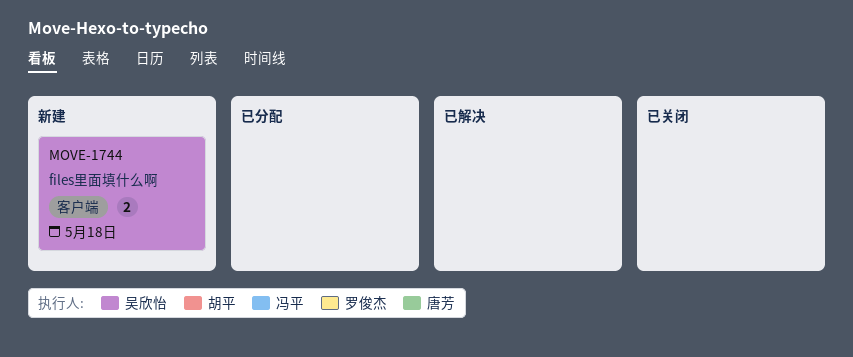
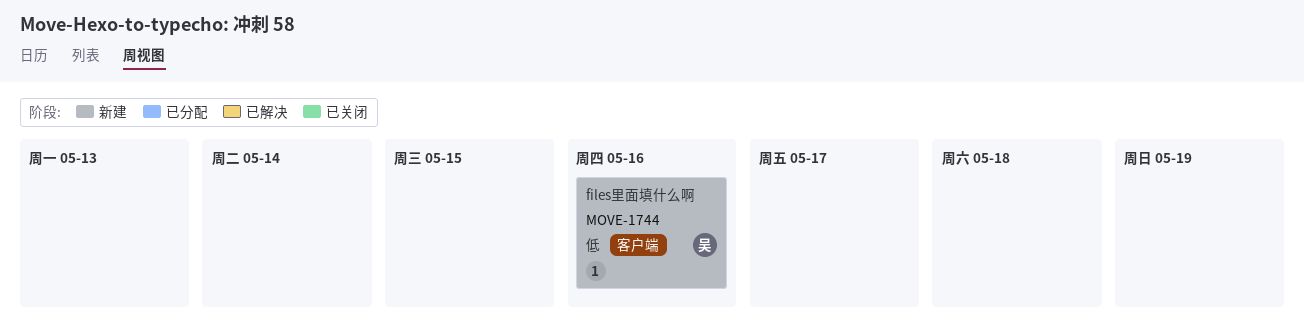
MOVE-1744, estimate: 2 -> 1
MOVE-1744, due: May 18 -> May 16

